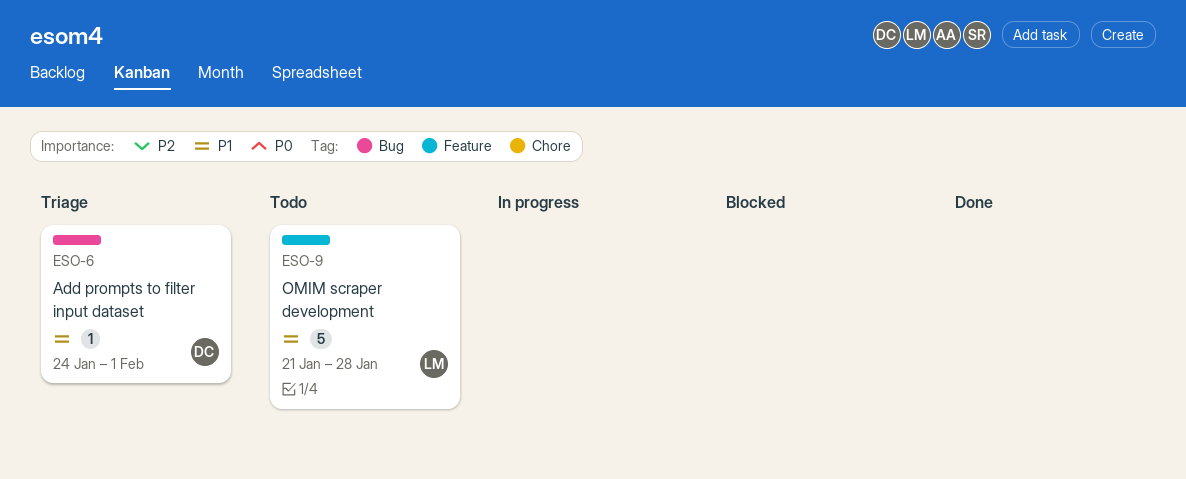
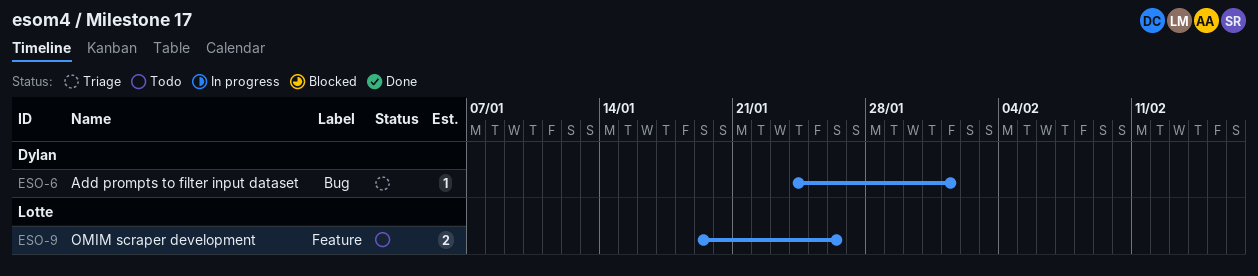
ESO-9, estimate: 5 -> 2
ESO-9, start: Jan 21 -> Jan 19
ESO-9, due: Jan 28 -> Jan 26

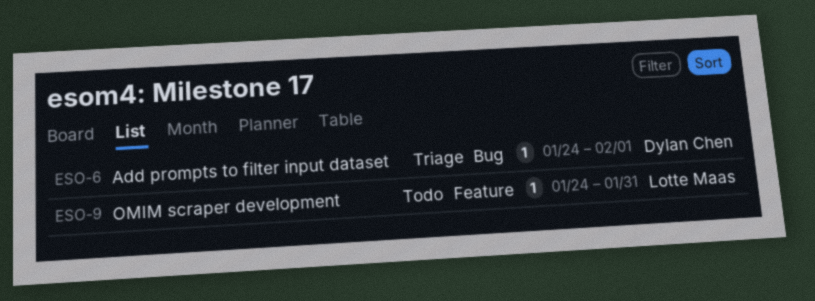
ESO-9, estimate: 2 -> 1
ESO-9, start: Jan 19 -> Jan 24
ESO-9, due: Jan 26 -> Jan 31

